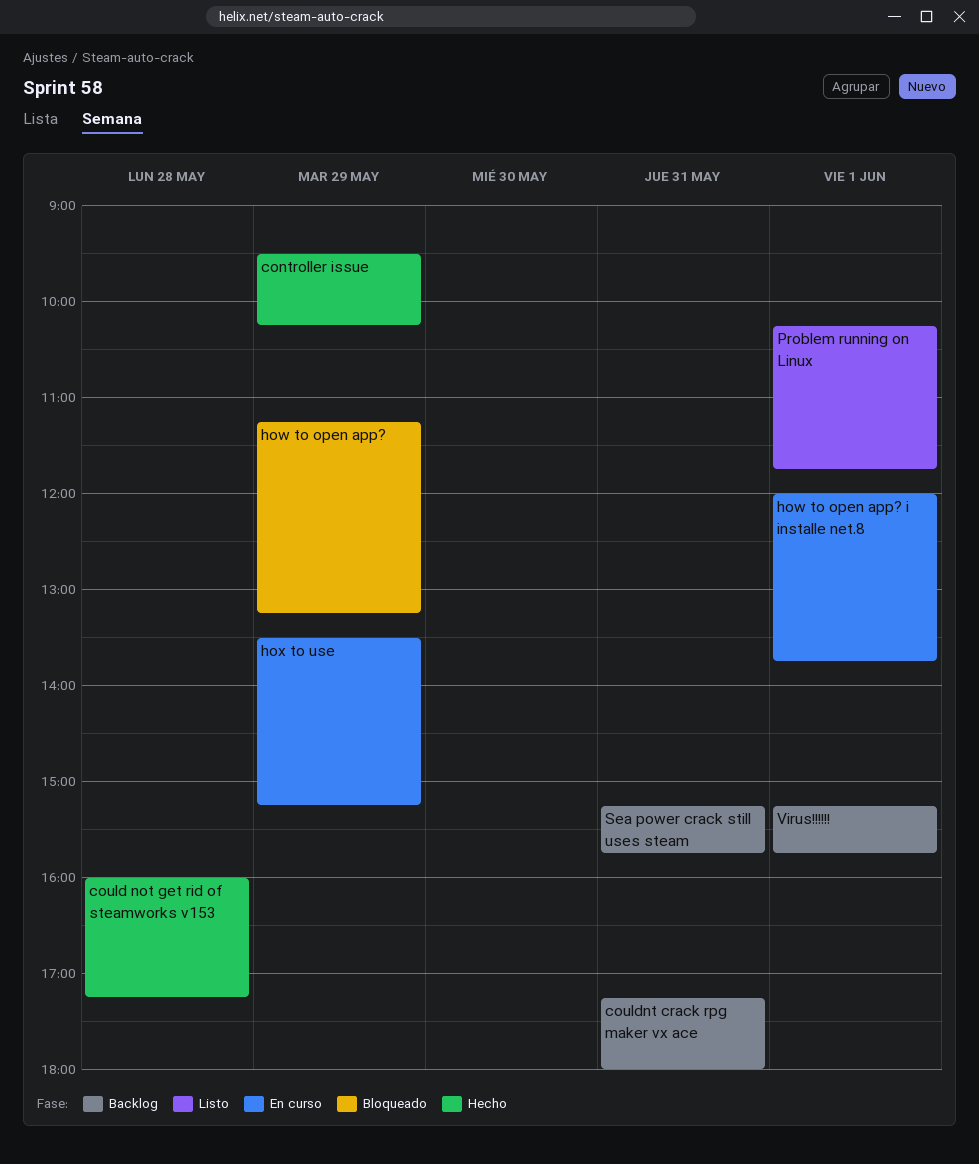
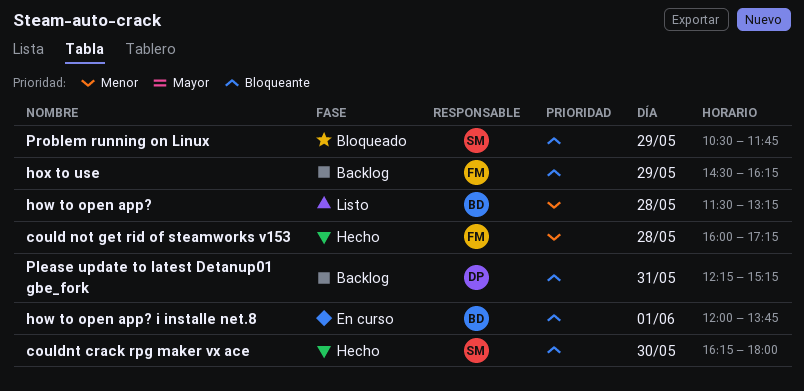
controller issue: present -> none
couldnt crack rpg maker vx ace, status: Backlog -> Hecho
couldnt crack rpg maker vx ace, day: May 31 -> May 30
couldnt crack rpg maker vx ace, begins: 17:15 -> 16:15
how to open app?, status: Bloqueado -> Listo
how to open app?, day: May 29 -> May 28
how to open app?, begins: 11:15 -> 11:30
hox to use, status: En curso -> Backlog
hox to use, begins: 13:30 -> 14:30
hox to use, ends: 15:15 -> 16:15
Please update to latest Detanup01 gbe_fork: none -> present
Problem running on Linux, status: Listo -> Bloqueado
Problem running on Linux, day: Jun 1 -> May 29
Problem running on Linux, begins: 10:15 -> 10:30
Sea power crack still uses steam: present -> none
Virus!!!!!!: present -> none

